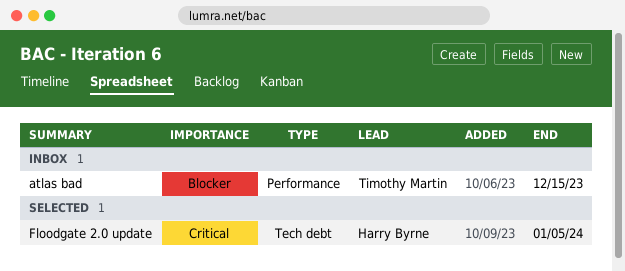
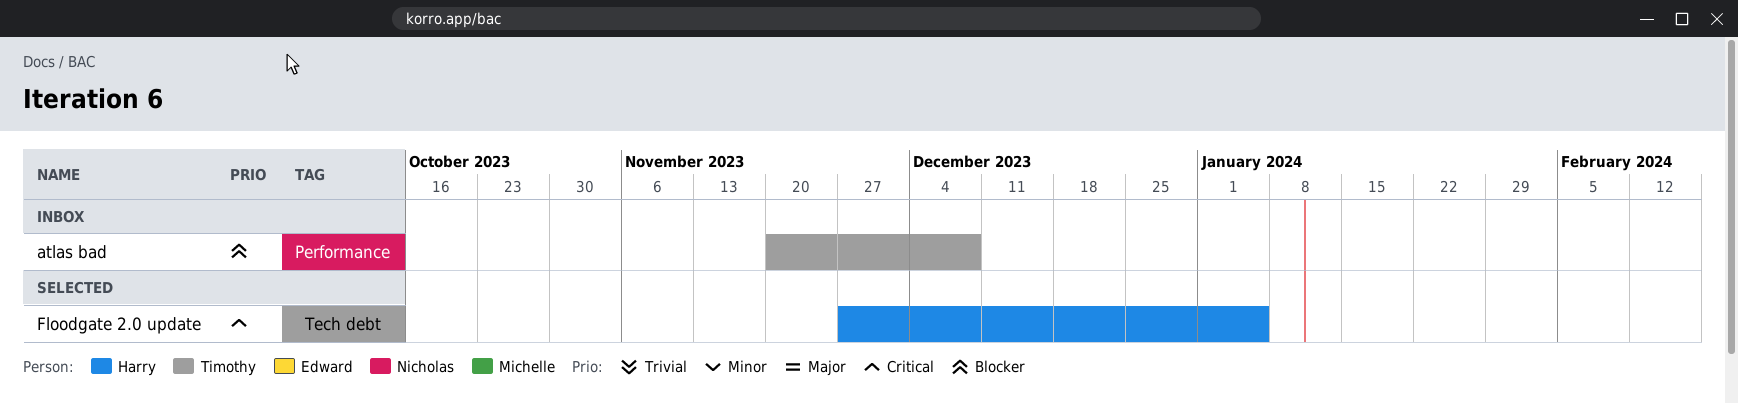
atlas bad, due: Dec 15 -> Dec 8

